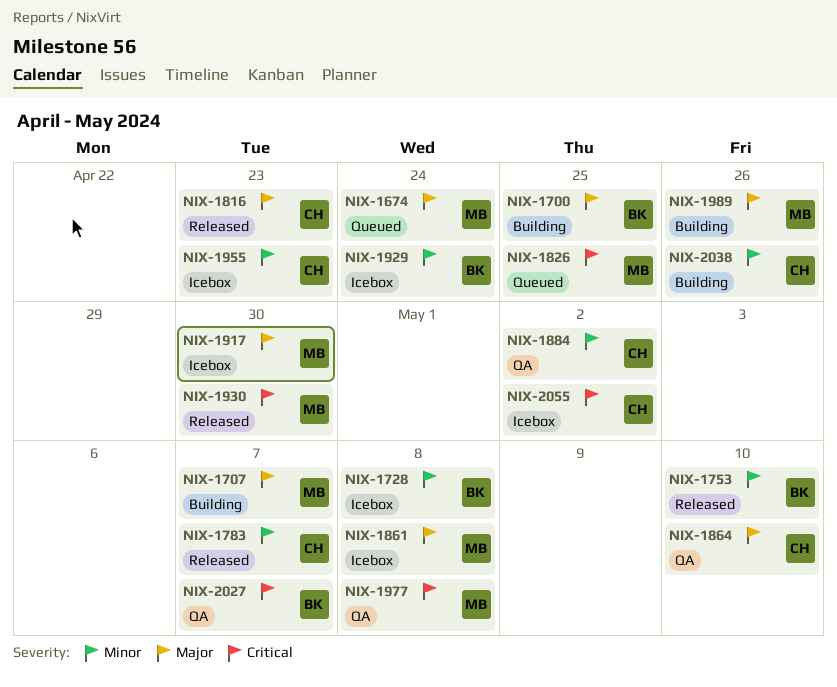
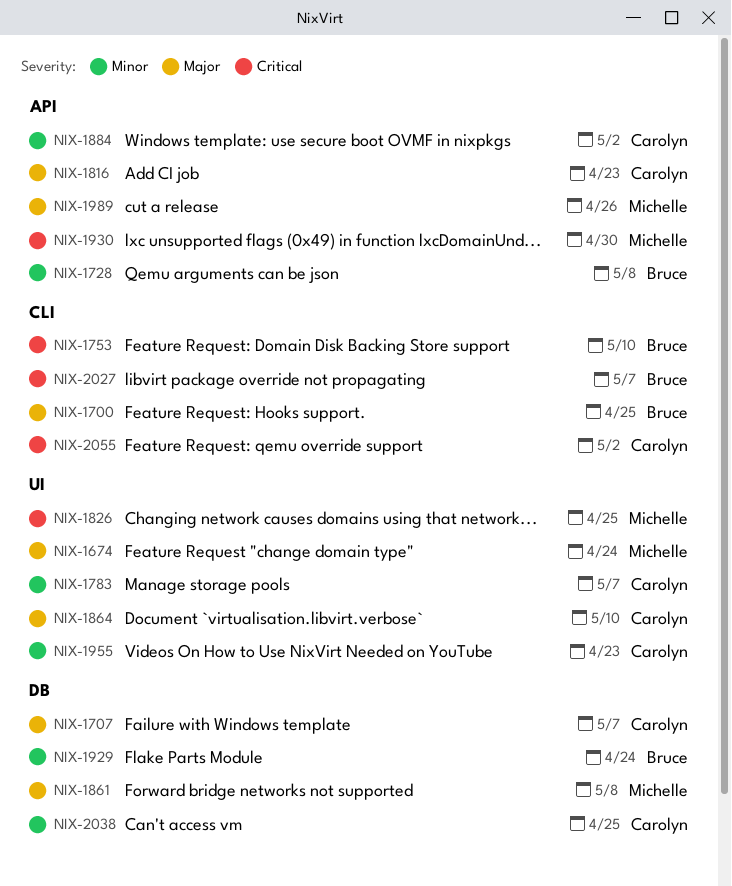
NIX-1707, owner: Michelle -> Carolyn
NIX-1753, priority: Minor -> Critical
NIX-1917: present -> none
NIX-1977: present -> none
NIX-2038, due: Apr 26 -> Apr 25

